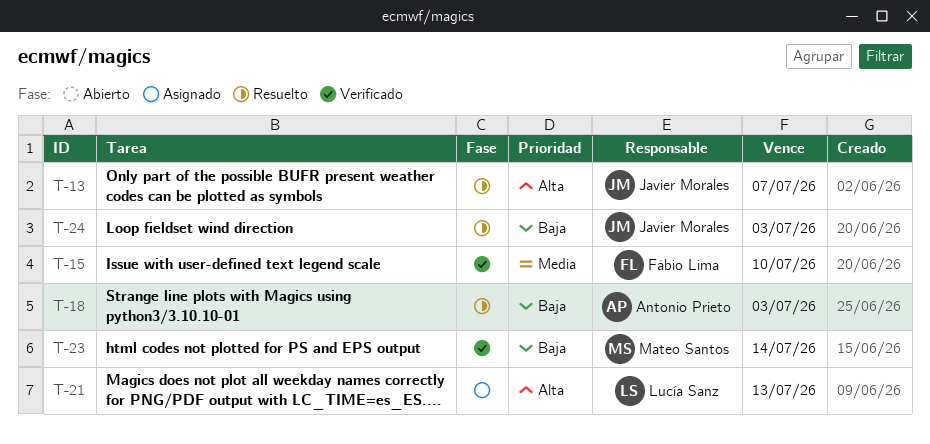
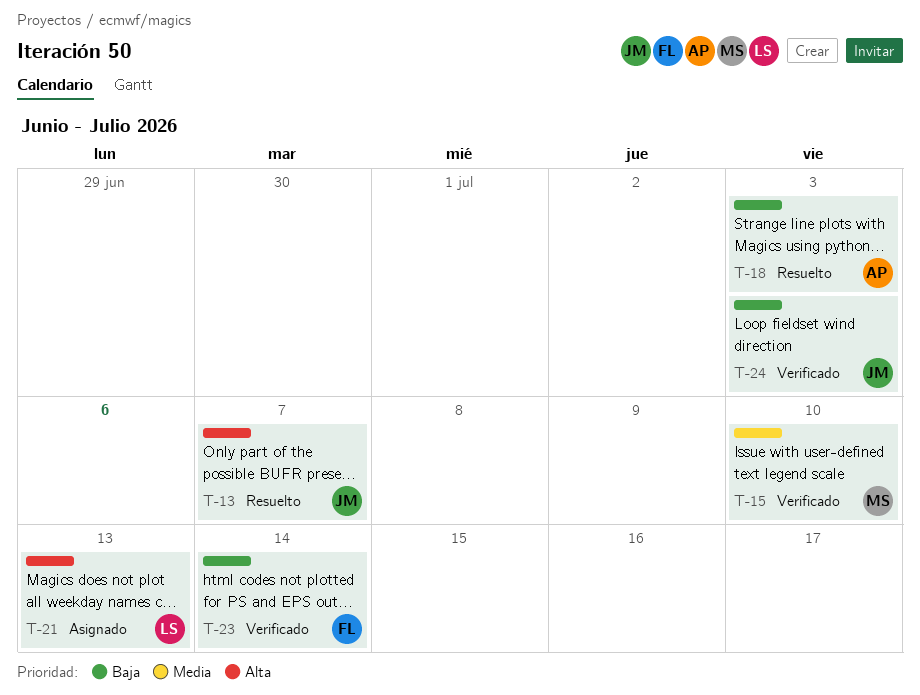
T-15, owner: Fábio Lima -> Mateo Santos
T-23, owner: Mateo Santos -> Fábio Lima
T-24, status: Resuelto -> Verificado

